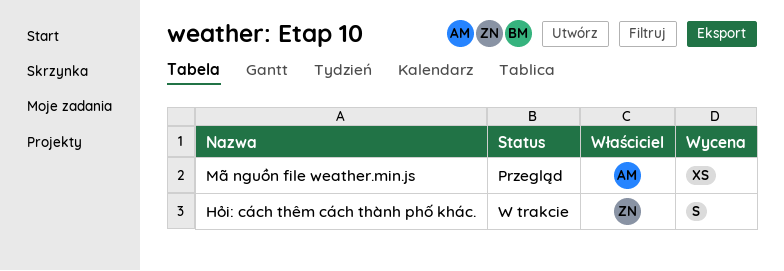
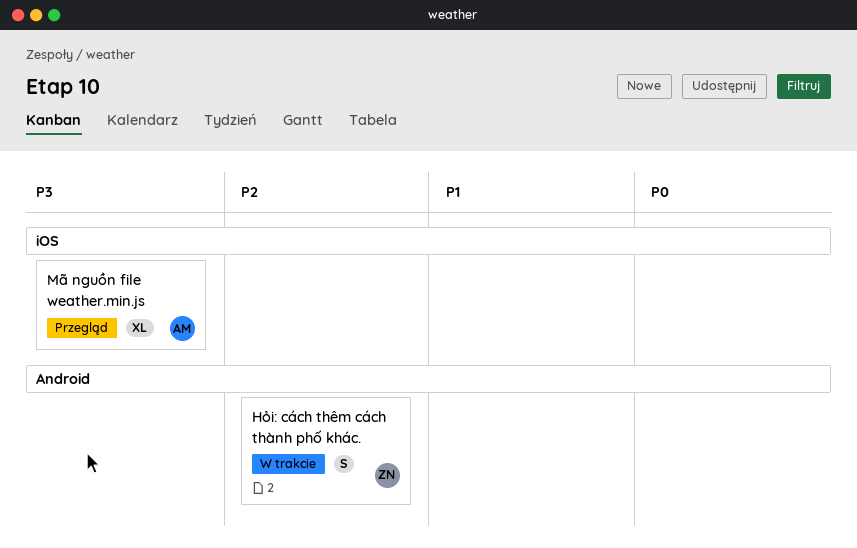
Mã nguồn file weather.min.js, estimate: XS -> XL

